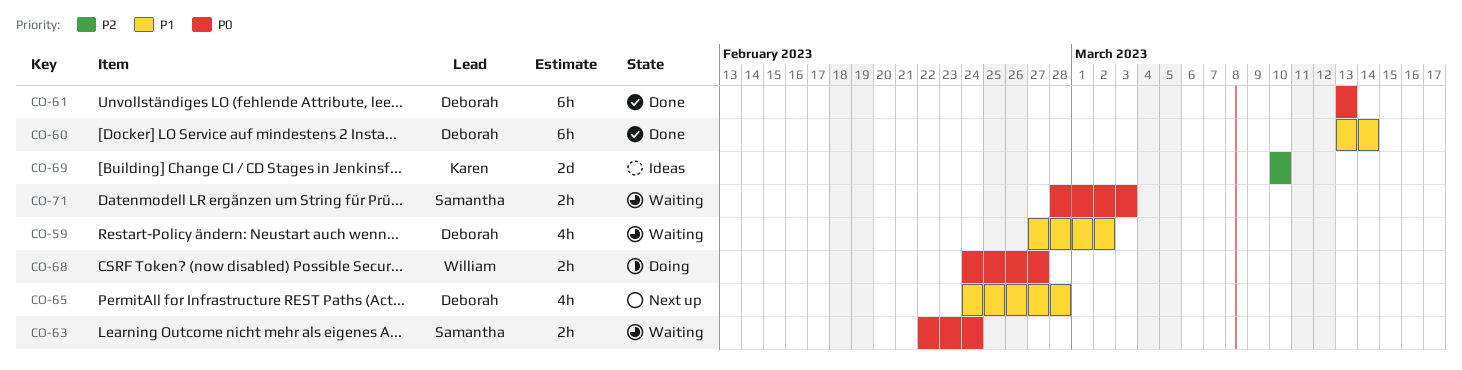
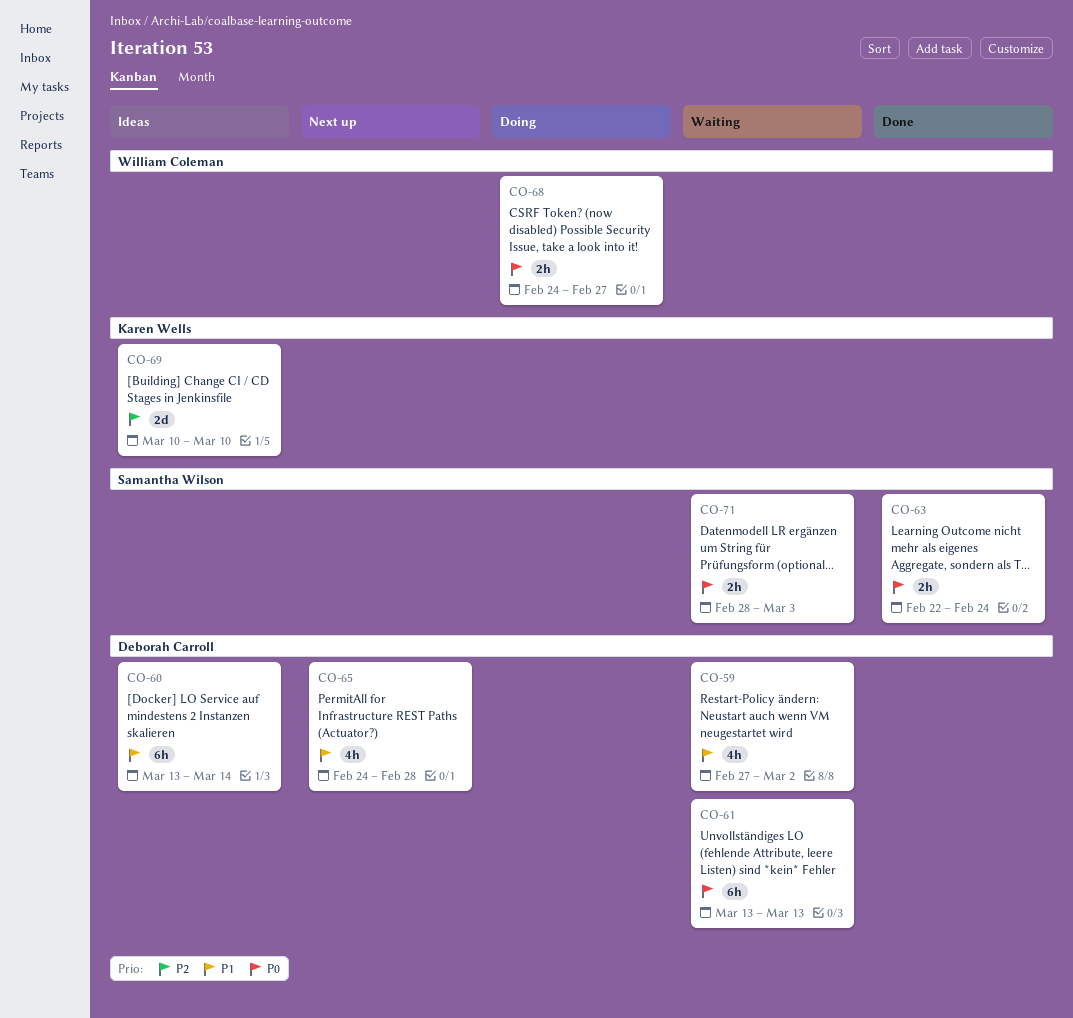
CO-60, status: Done -> Ideas
CO-61, status: Done -> Waiting
CO-63, status: Waiting -> Done

